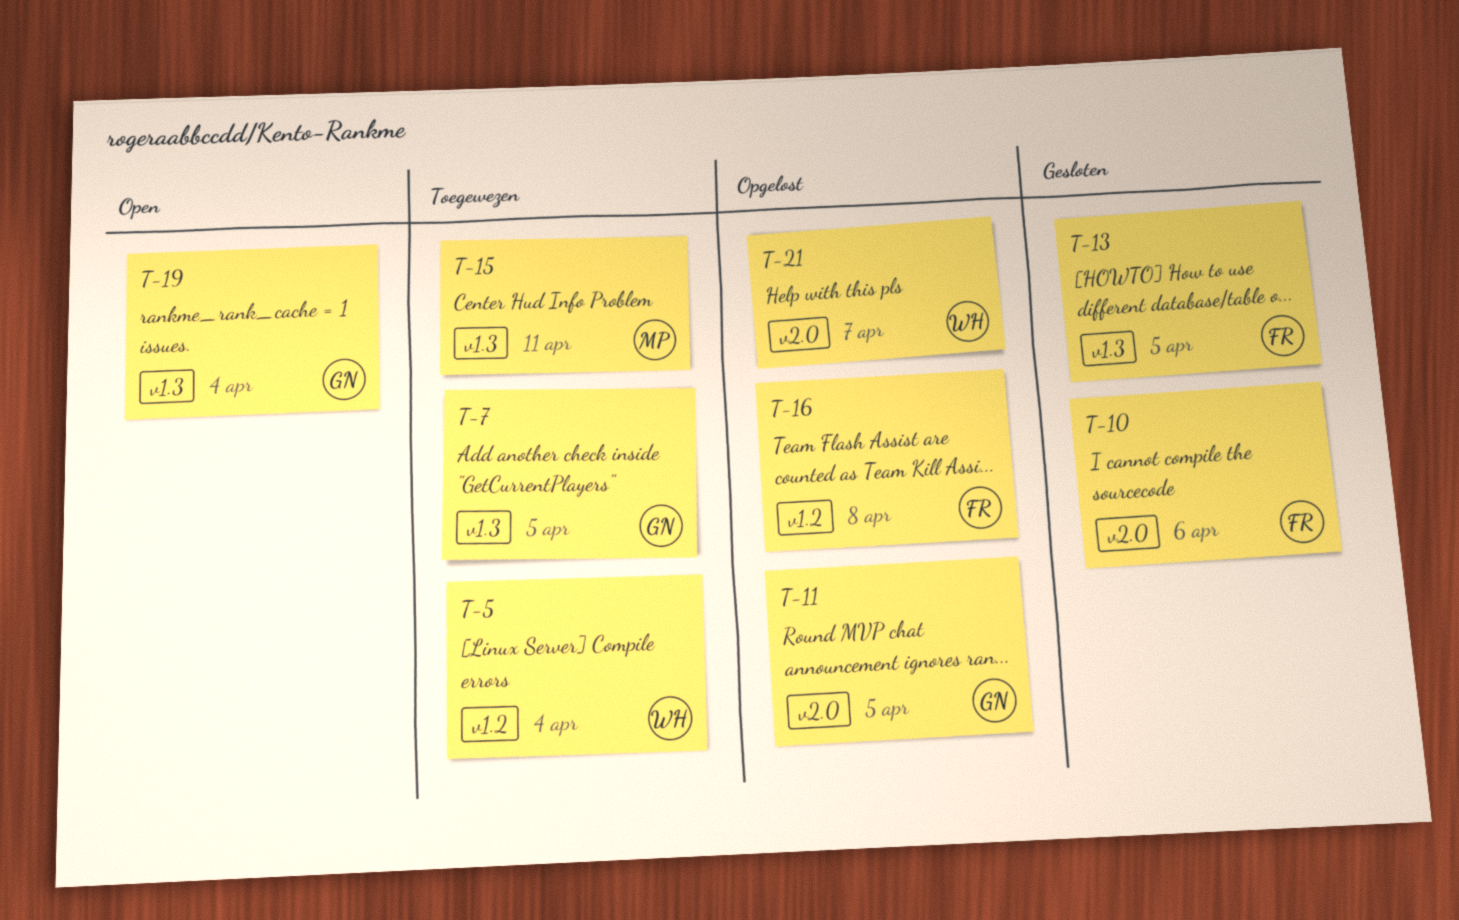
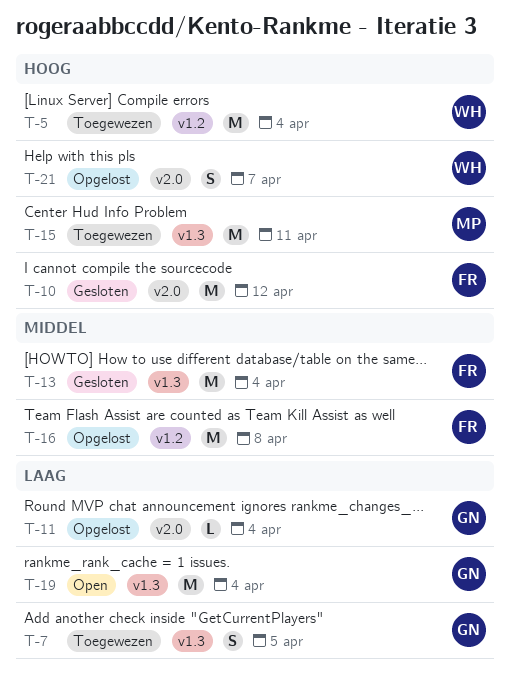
T-10, due: Apr 6 -> Apr 12
T-11, due: Apr 5 -> Apr 4
T-13, due: Apr 5 -> Apr 4

